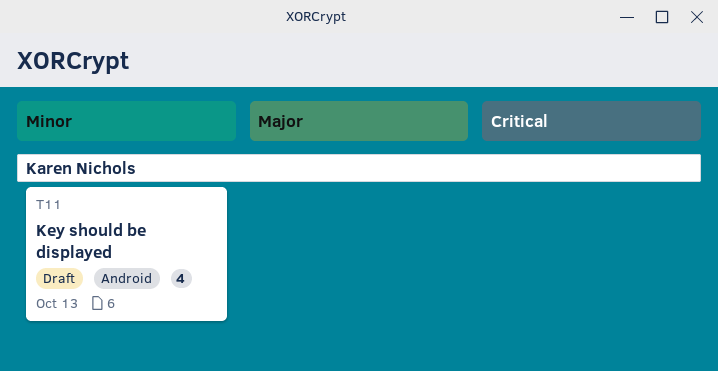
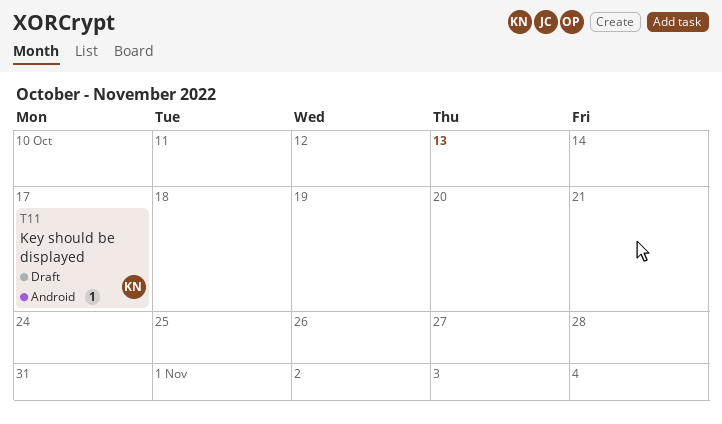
T11, estimate: 4 -> 1
T11, due: Oct 13 -> Oct 17

